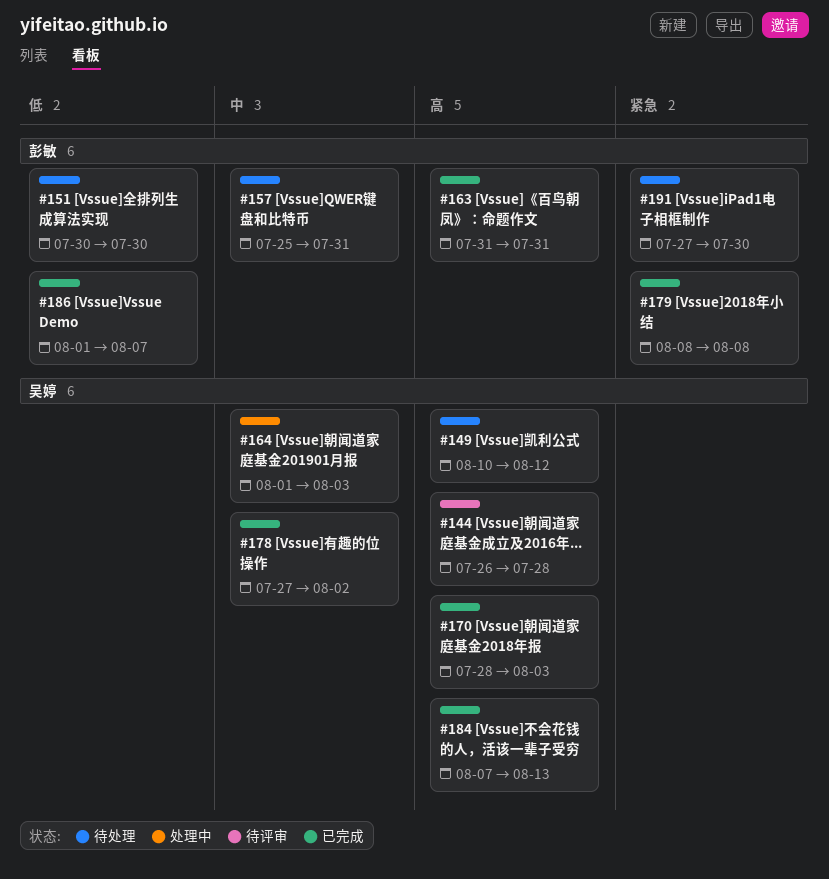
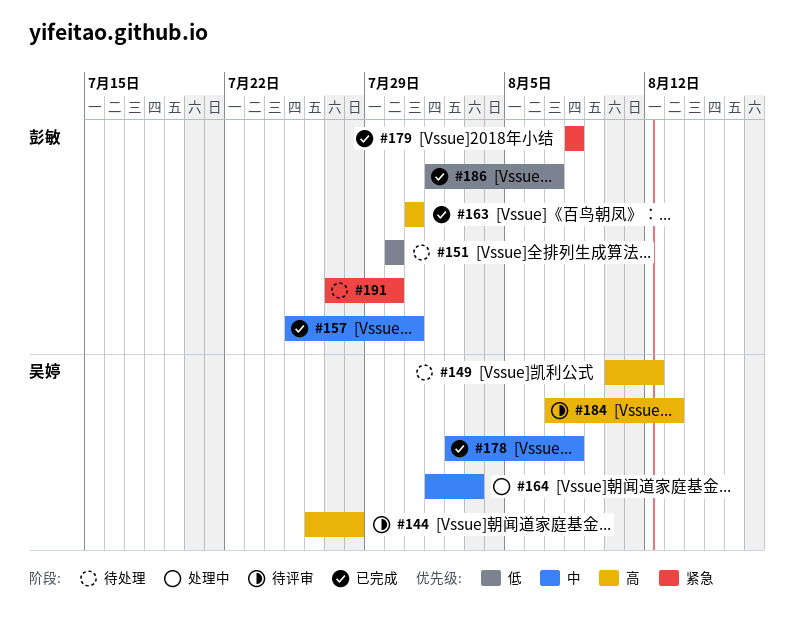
#157, status: 待处理 -> 已完成
#170: present -> none
#178, start: Jul 27 -> Aug 2
#178, due: Aug 2 -> Aug 8
#184, status: 已完成 -> 待评审

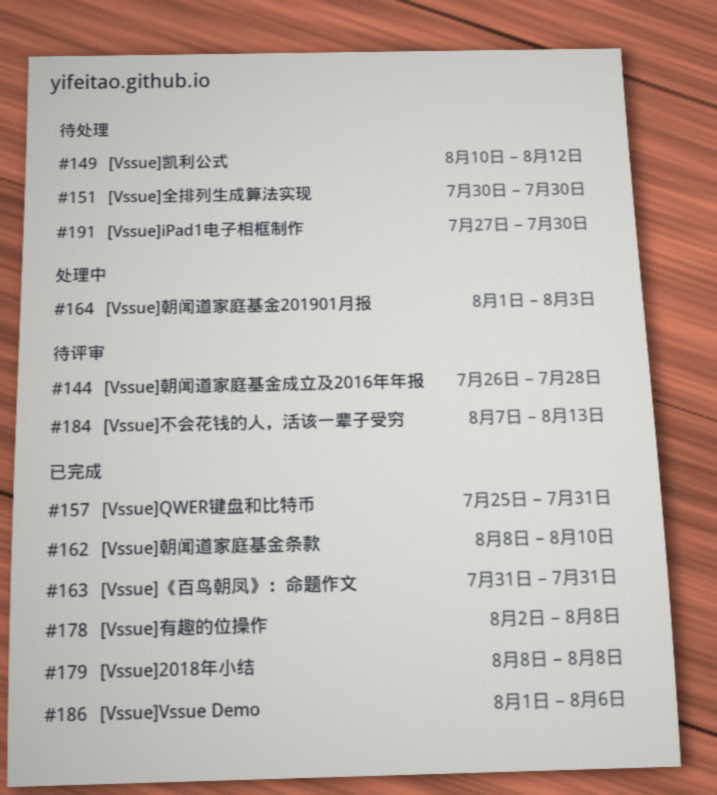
#162: none -> present
#186, due: Aug 7 -> Aug 6

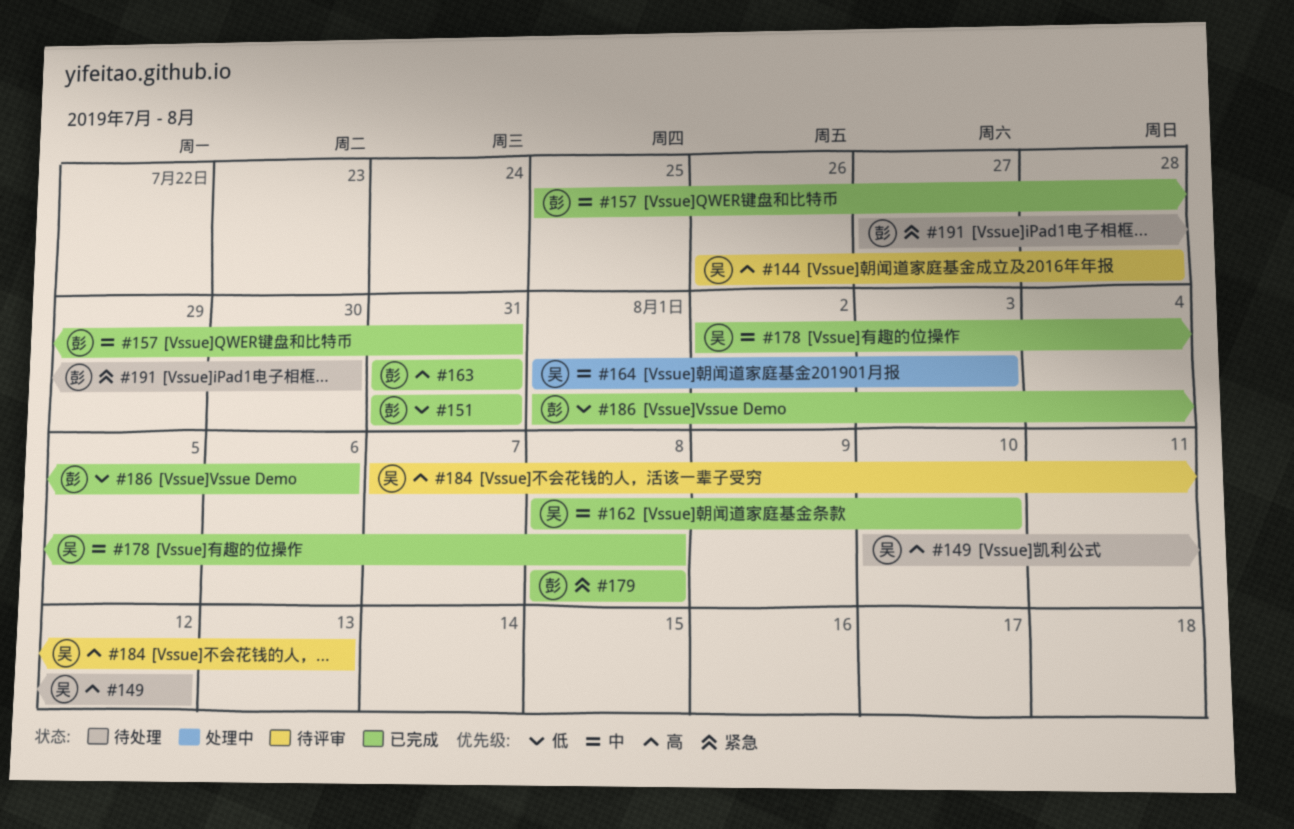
#151, status: 待处理 -> 已完成
#151, start: Jul 30 -> Jul 31
#151, due: Jul 30 -> Jul 31

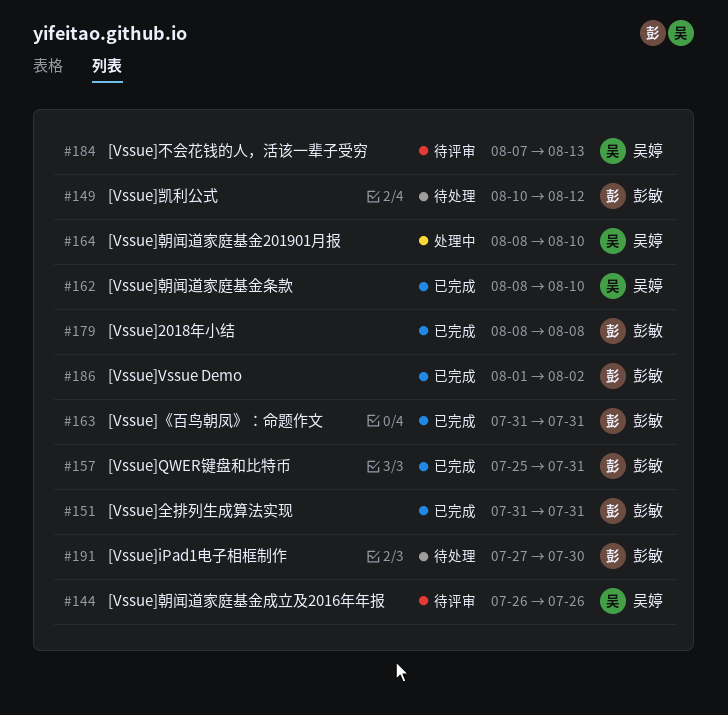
#144, due: Jul 28 -> Jul 26
#149, owner: 吴婷 -> 彭敏
#164, start: Aug 1 -> Aug 8
#164, due: Aug 3 -> Aug 10
#178: present -> none
#186, due: Aug 6 -> Aug 2

